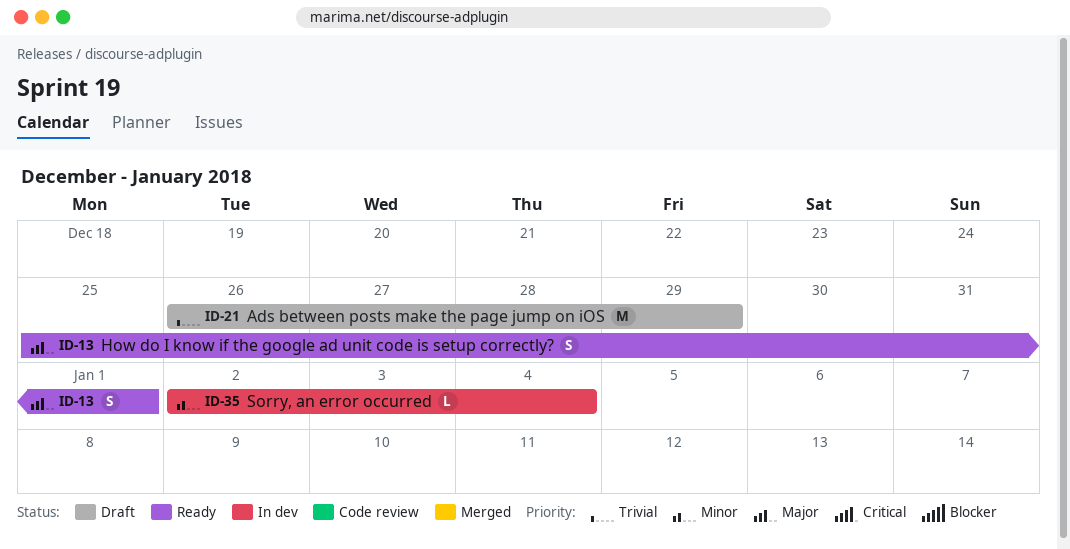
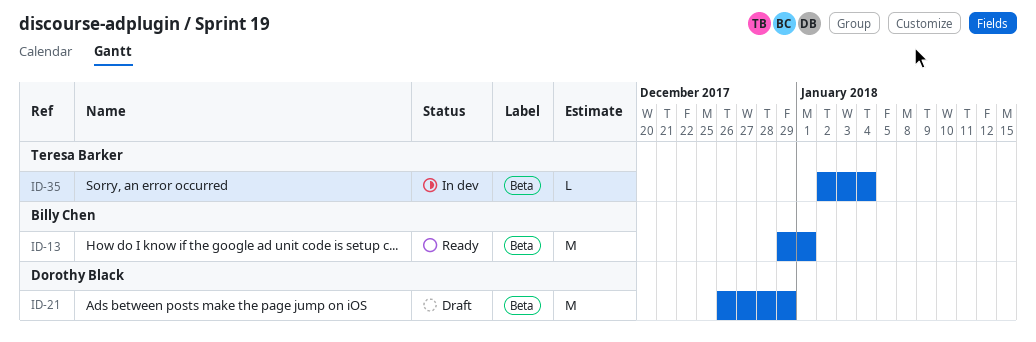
ID-13, estimate: S -> M
ID-13, start: Dec 25 -> Dec 29

